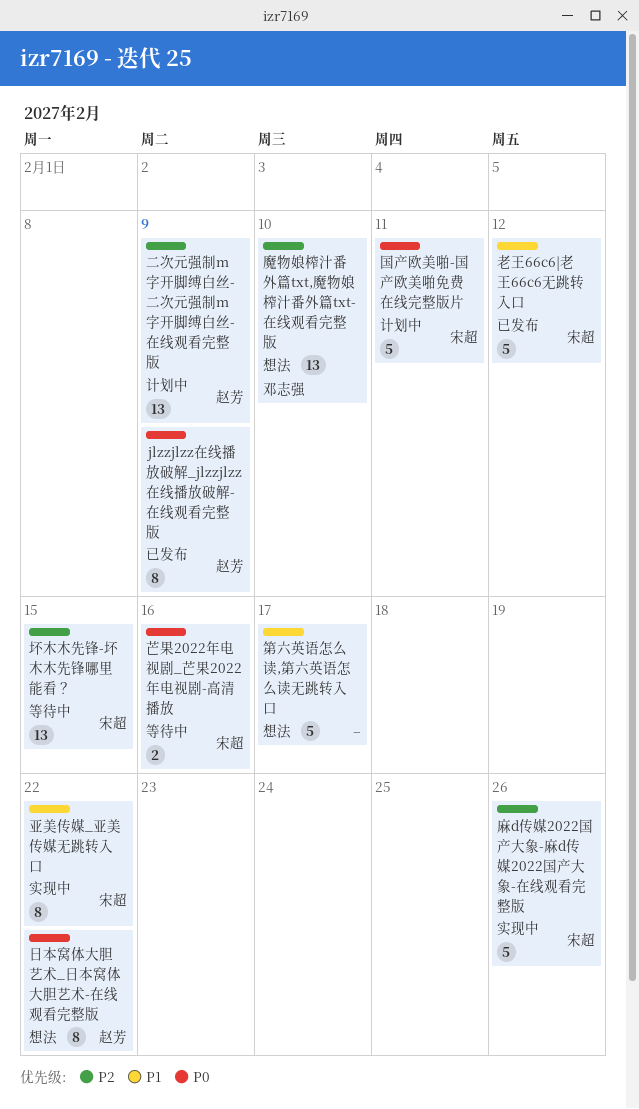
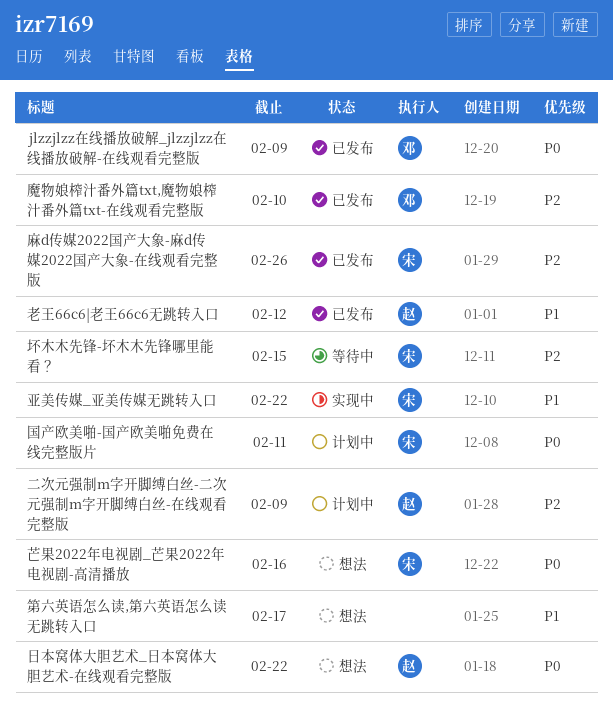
jlzzjlzz在线播放破解_jlzzjlzz在线播放破解-在线观看完整版, owner: 赵芳 -> 邓志强
老王66c6|老王66c6无跳转入口, owner: 宋超 -> 赵芳
芒果2022年电视剧_芒果2022年电视剧-高清播放, status: 等待中 -> 想法
魔物娘榨汁番外篇txt,魔物娘榨汁番外篇txt-在线观看完整版, status: 想法 -> 已发布
麻d传媒2022国产大象-麻d传媒2022国产大象-在线观看完整版, status: 实现中 -> 已发布

